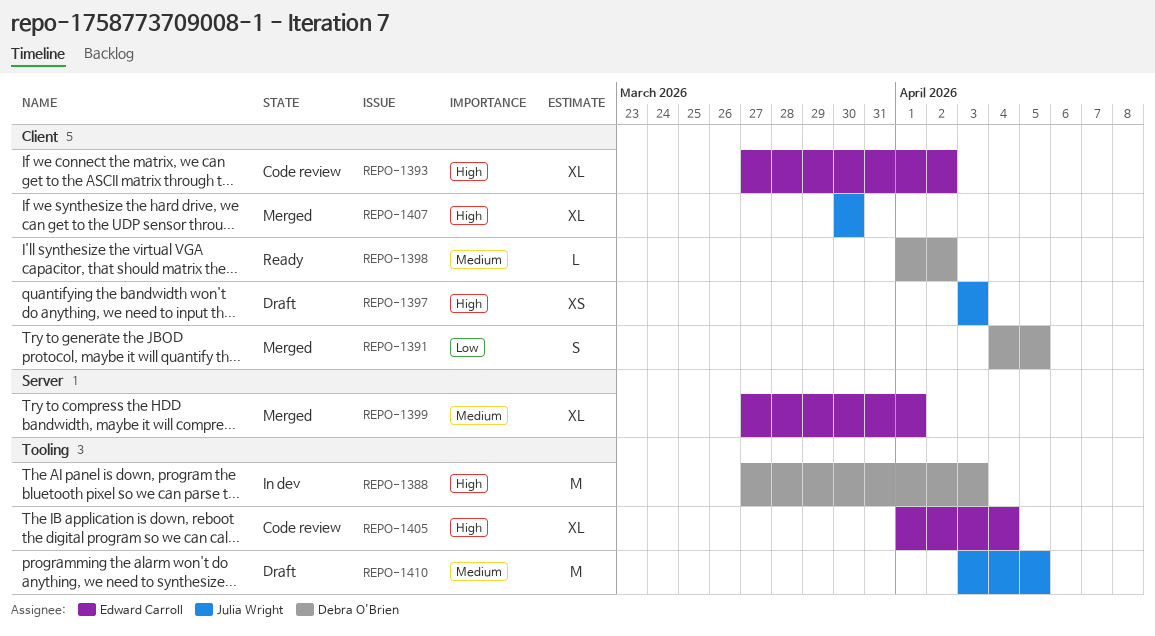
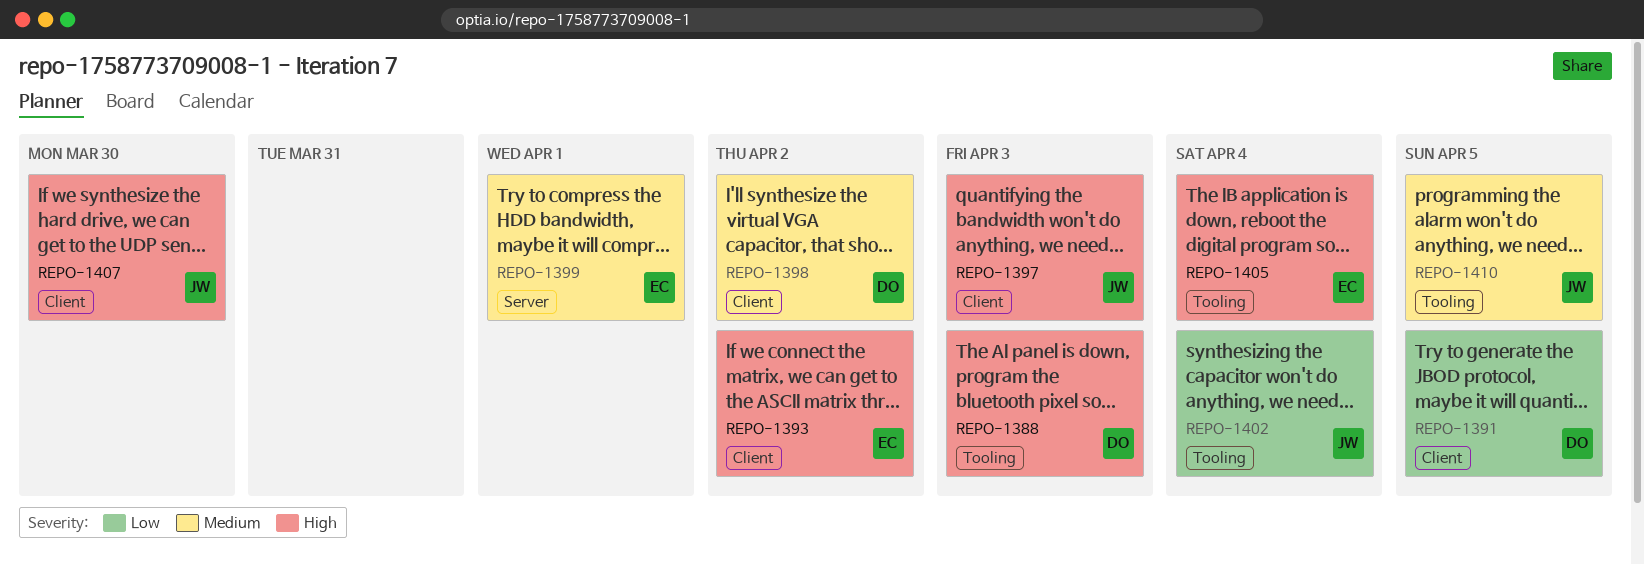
REPO-1402: none -> present

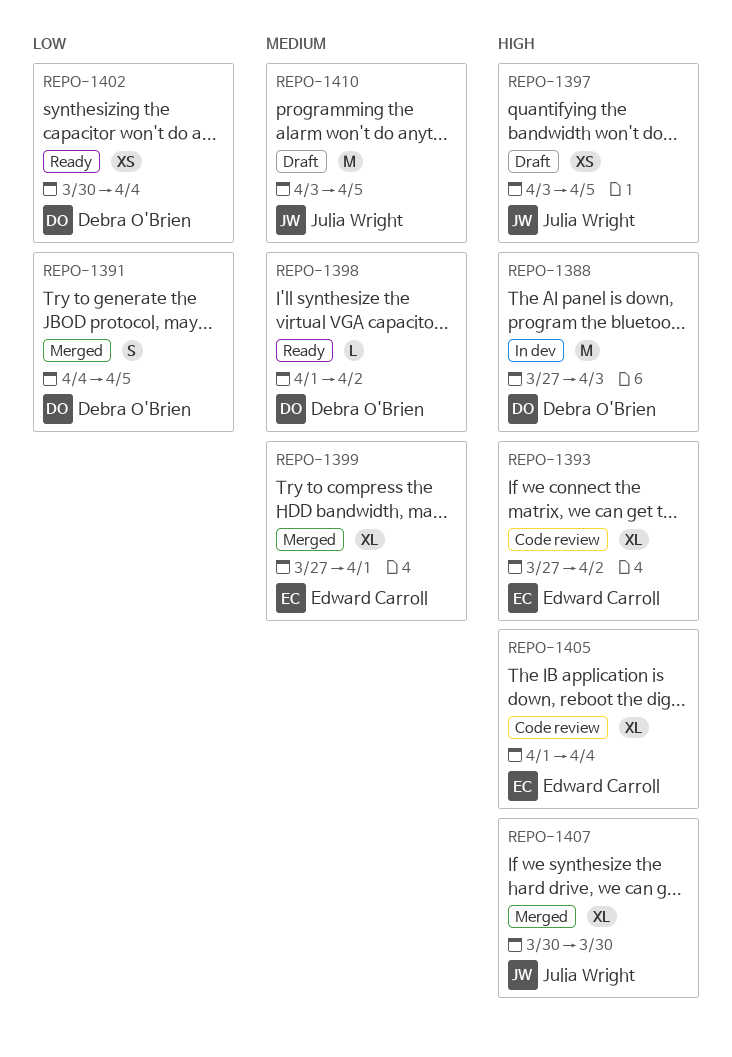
REPO-1397, due: Apr 3 -> Apr 5
REPO-1402, owner: Julia Wright -> Debra O'Brien

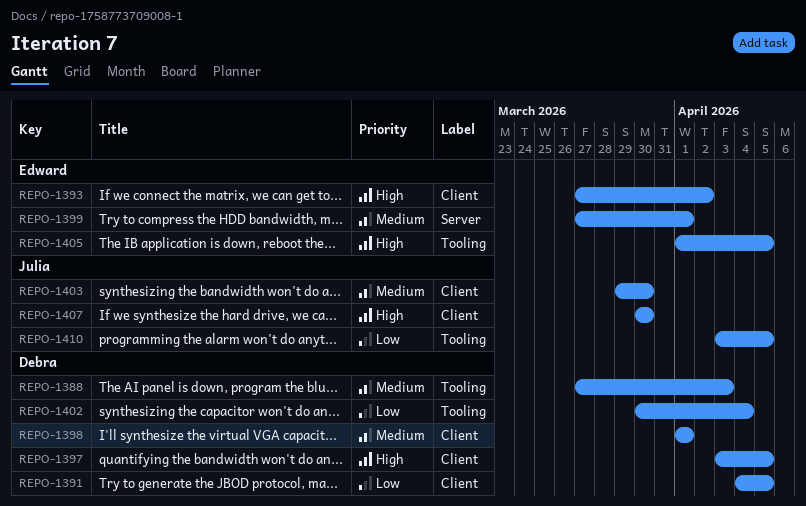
REPO-1388, priority: High -> Medium
REPO-1397, owner: Julia Wright -> Debra O'Brien
REPO-1398, due: Apr 2 -> Apr 1
REPO-1403: none -> present
REPO-1405, due: Apr 4 -> Apr 5
REPO-1410, priority: Medium -> Low

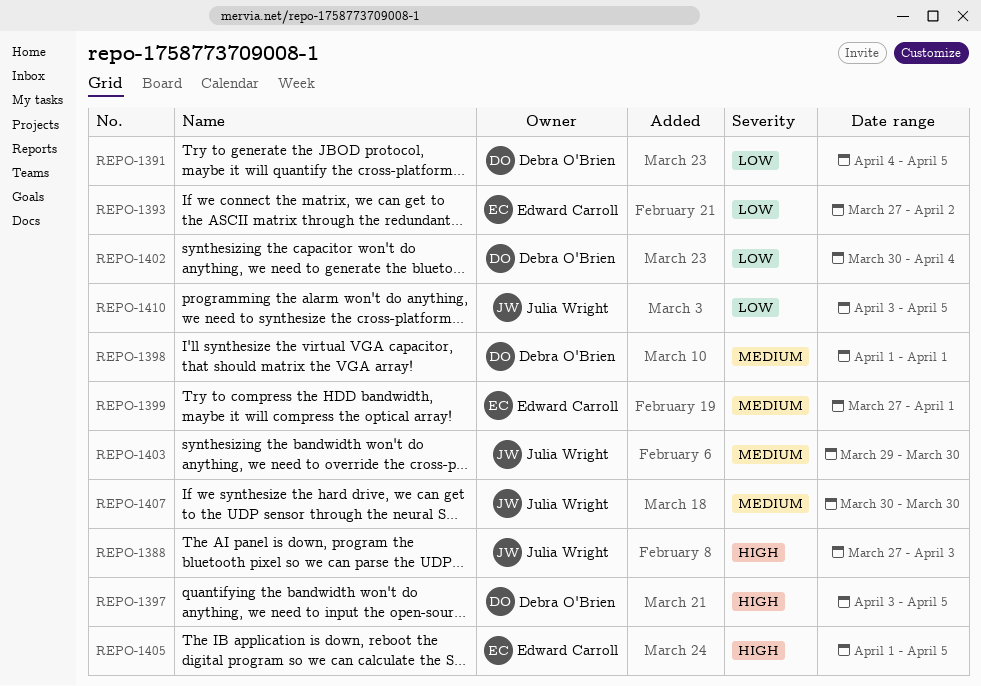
REPO-1388, owner: Debra O'Brien -> Julia Wright
REPO-1388, priority: Medium -> High
REPO-1393, priority: High -> Low
REPO-1407, priority: High -> Medium

